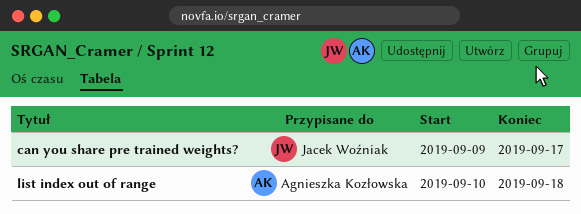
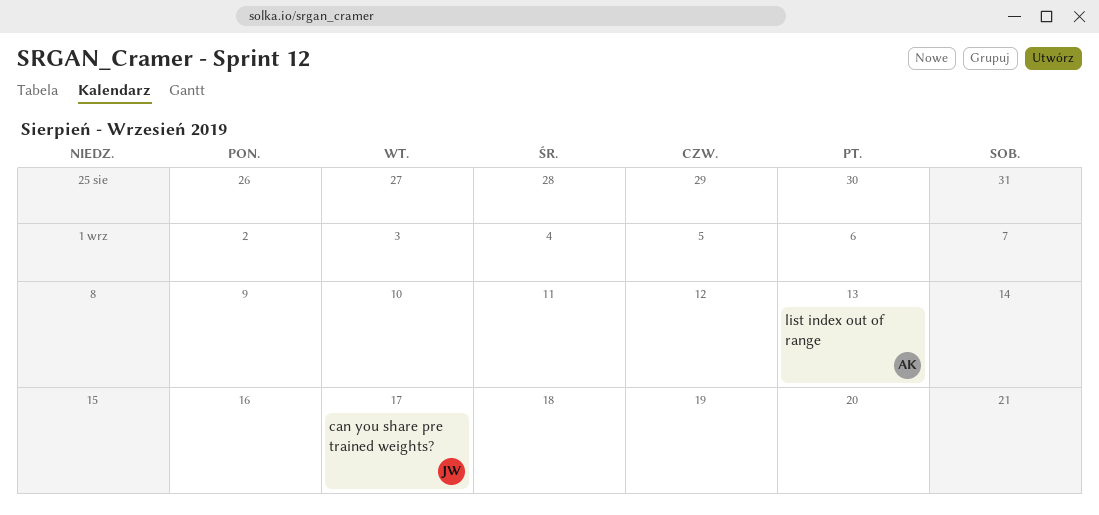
list index out of range, due: Sep 18 -> Sep 13

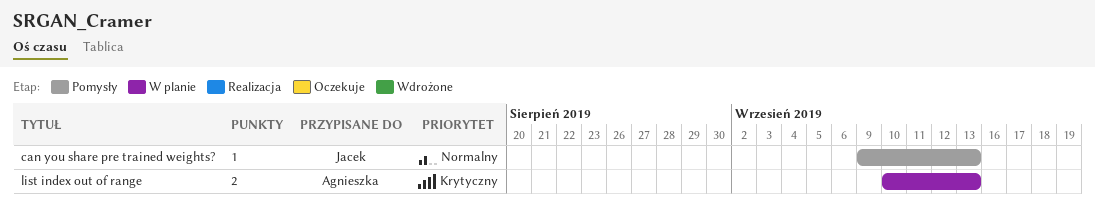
can you share pre trained weights?, due: Sep 17 -> Sep 13

